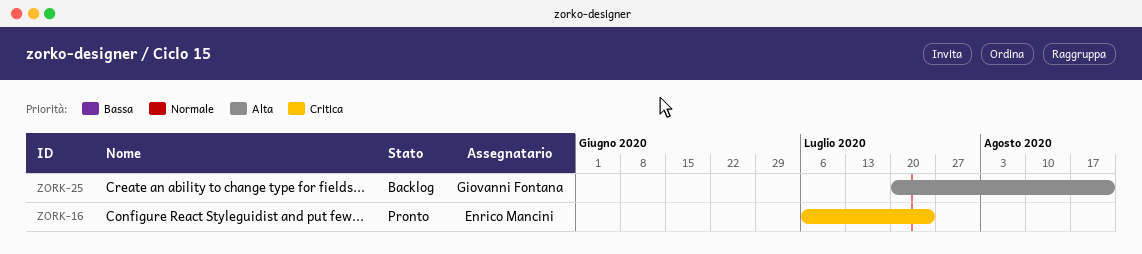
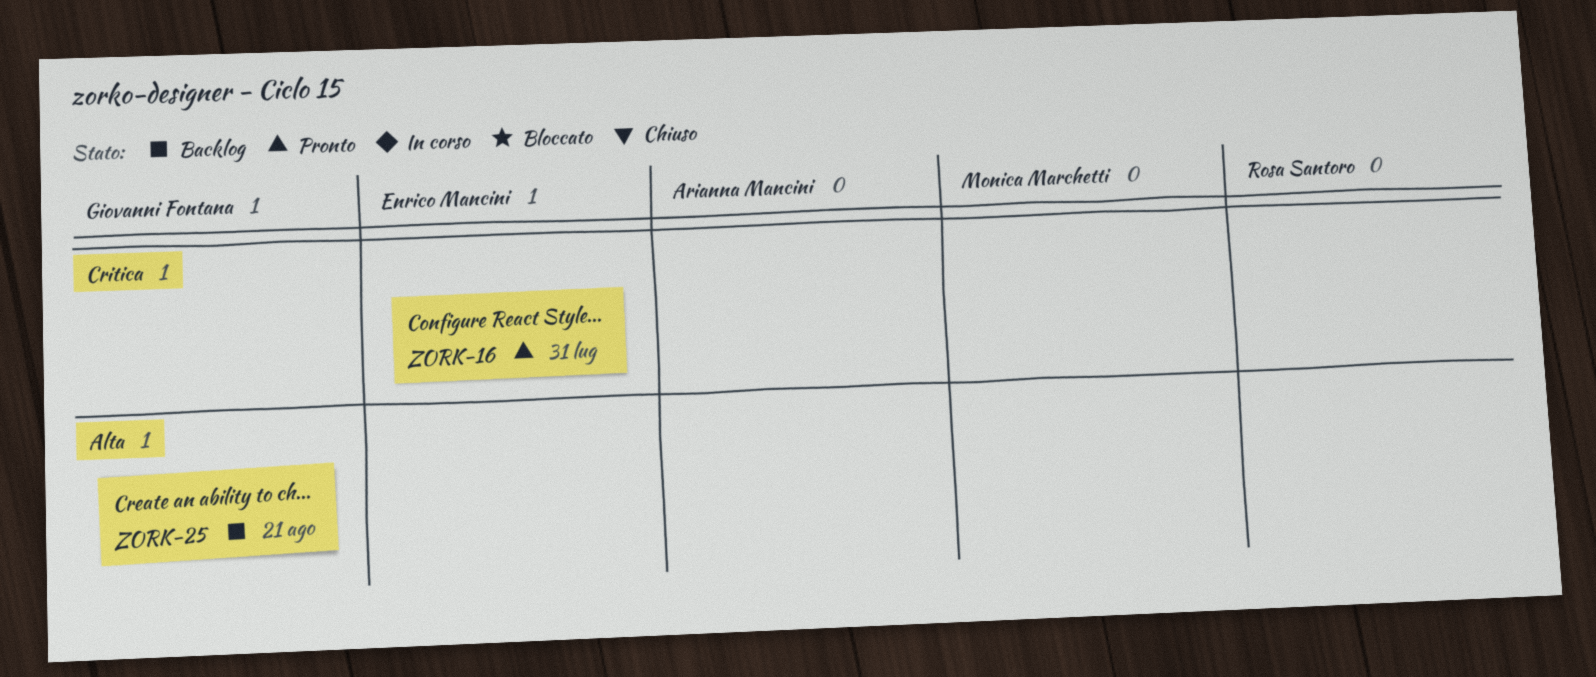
ZORK-16, due: Jul 24 -> Jul 31

